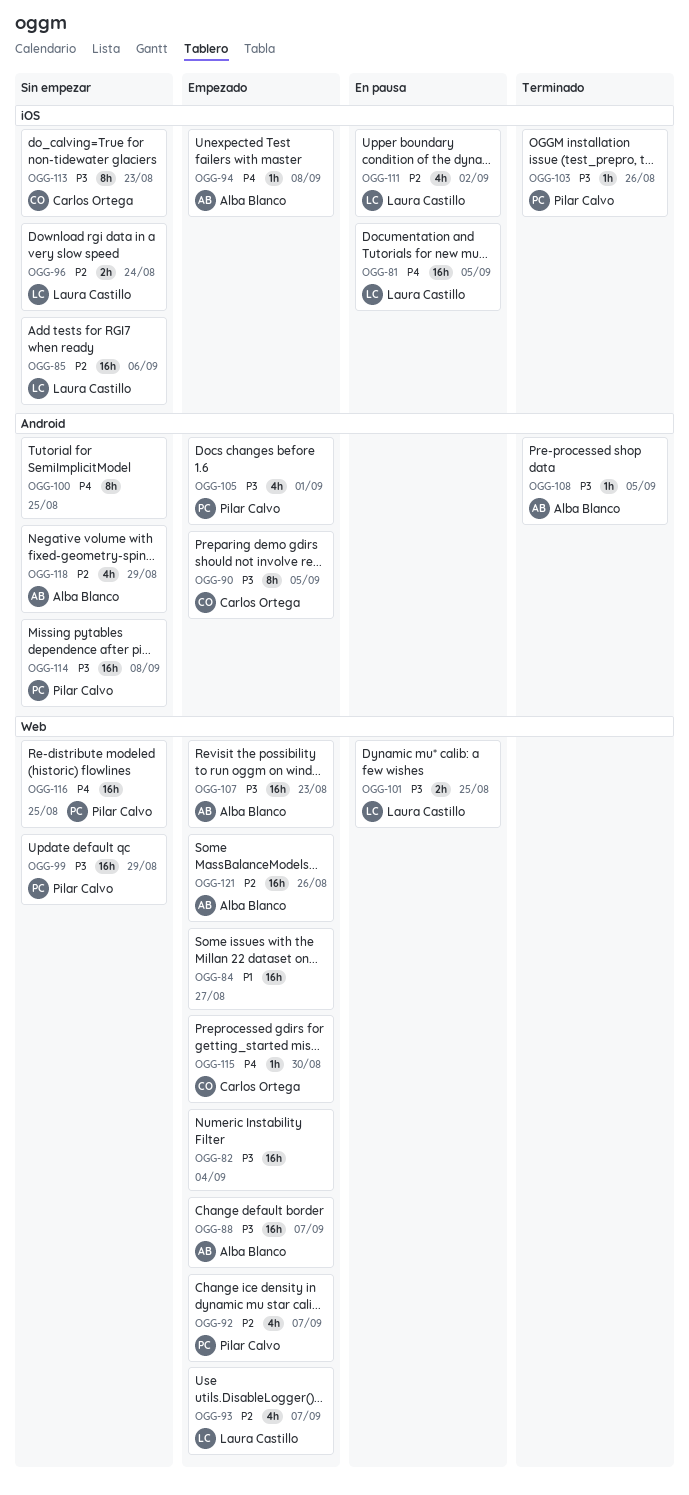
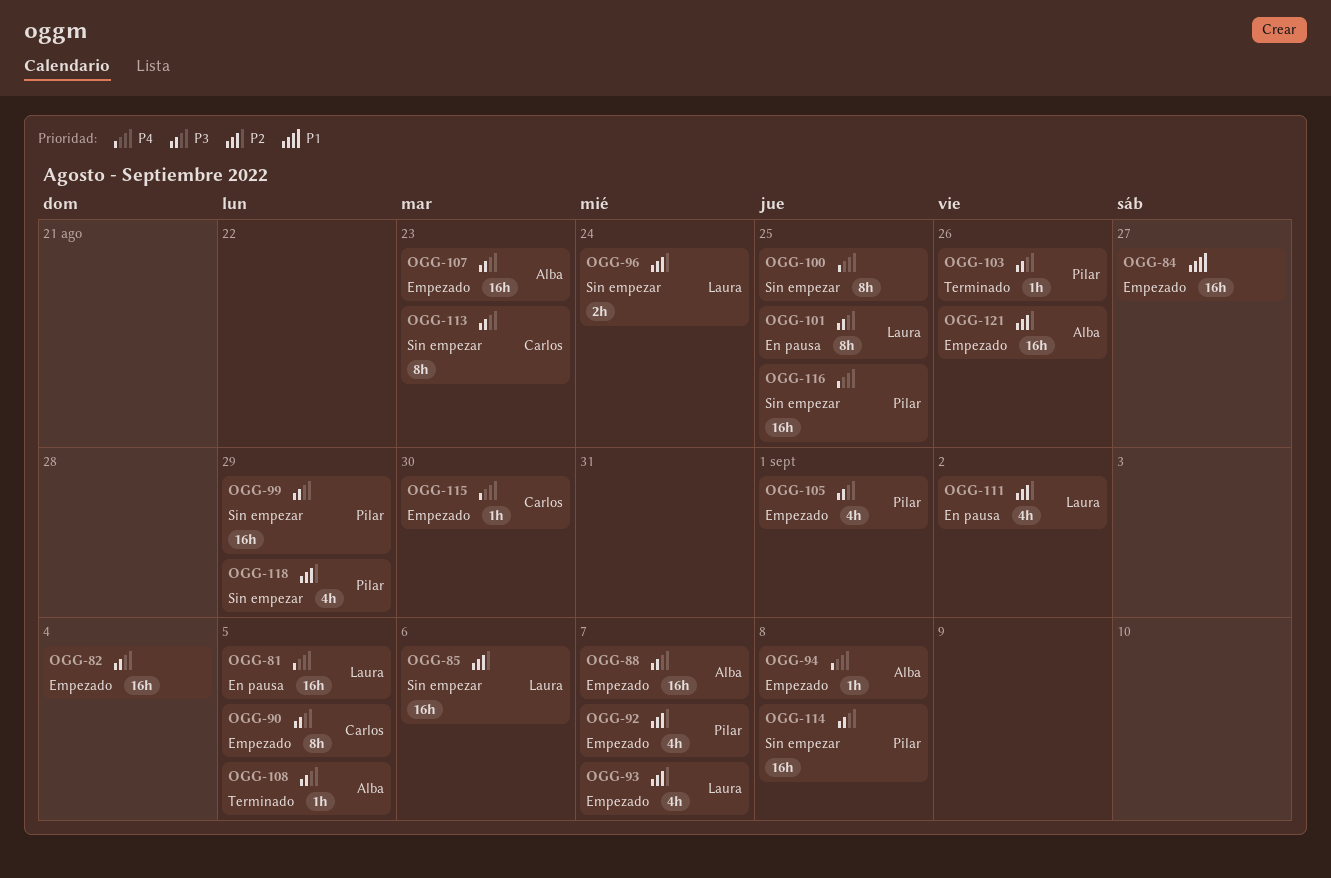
OGG-101, estimate: 2h -> 8h
OGG-118, owner: Alba Blanco -> Pilar Calvo

